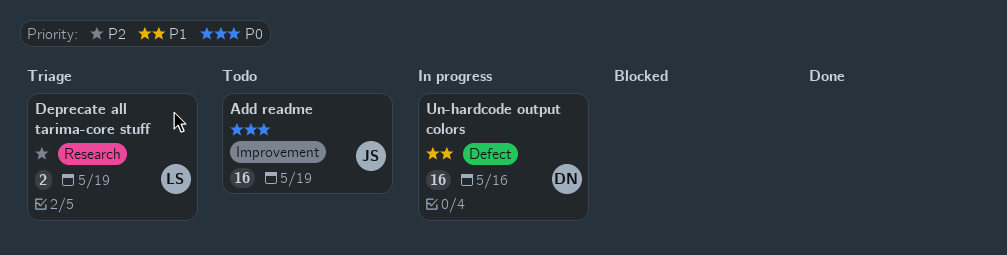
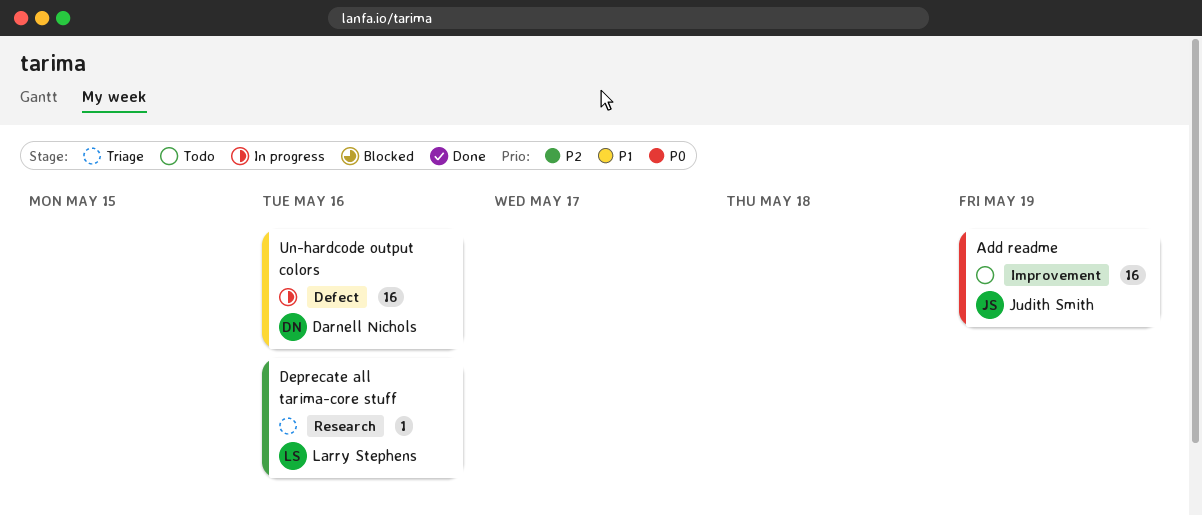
Deprecate all tarima-core stuff, estimate: 2 -> 1
Deprecate all tarima-core stuff, due: May 19 -> May 16

